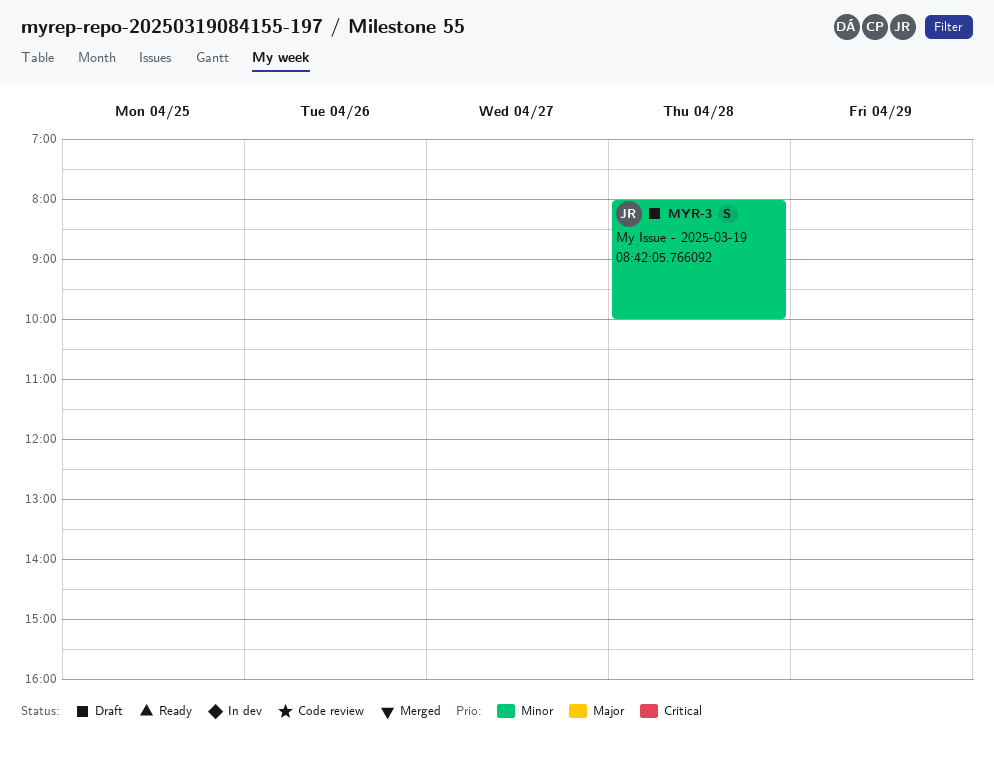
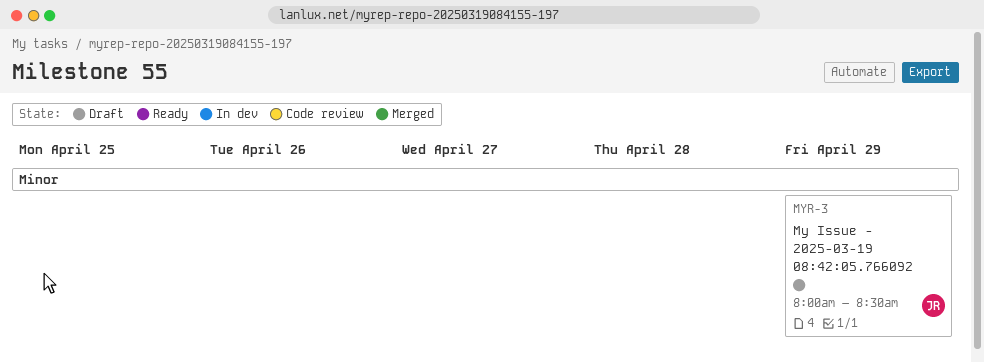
MYR-3, day: Apr 28 -> Apr 29
MYR-3, ends: 10:00 -> 08:30

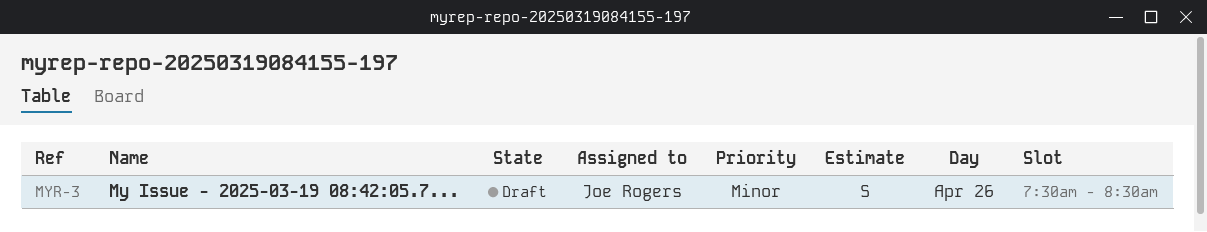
MYR-3, day: Apr 29 -> Apr 26
MYR-3, begins: 08:00 -> 07:30

